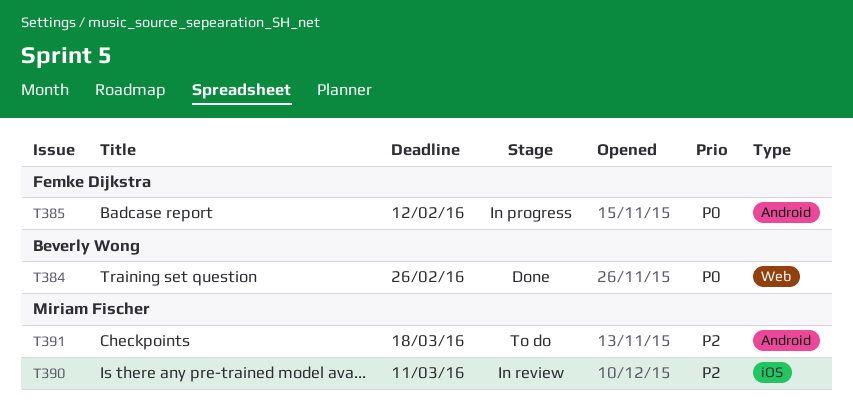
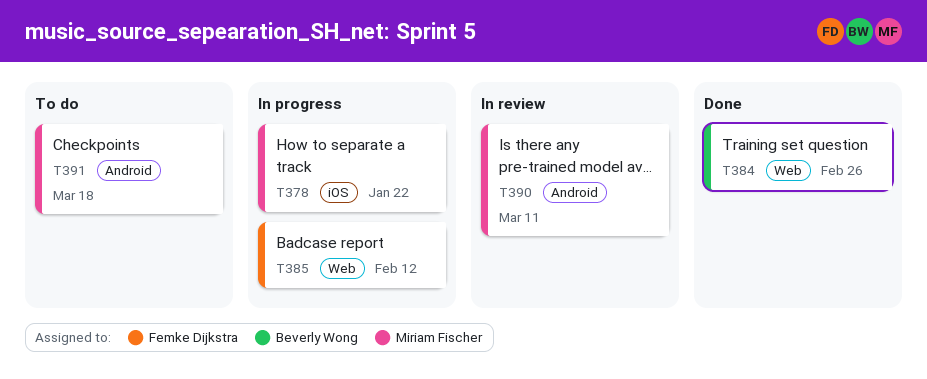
T378: none -> present
T385, label: Android -> Web
T390, label: iOS -> Android

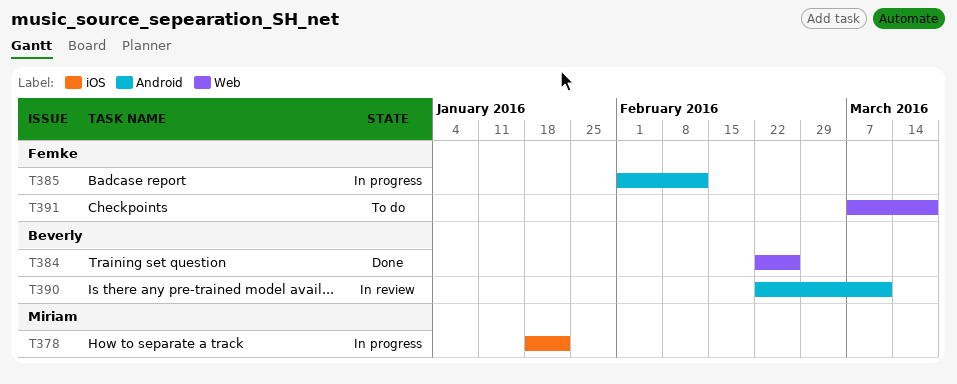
T385, label: Web -> Android
T390, owner: Miriam Fischer -> Beverly Wong
T391, owner: Miriam Fischer -> Femke Dijkstra
T391, label: Android -> Web

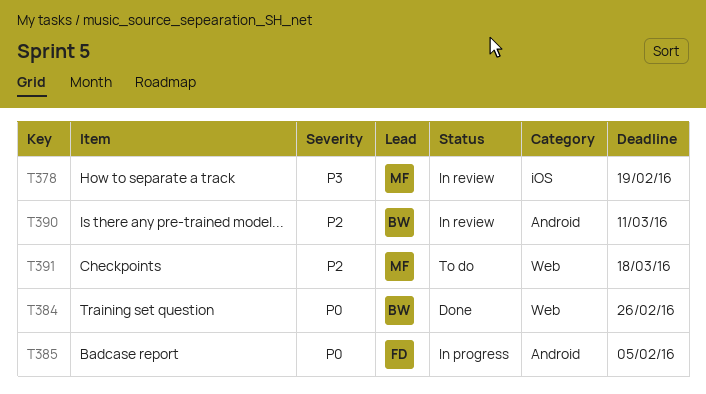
T378, status: In progress -> In review
T378, due: Jan 22 -> Feb 19
T385, due: Feb 12 -> Feb 5
T391, owner: Femke -> Miriam

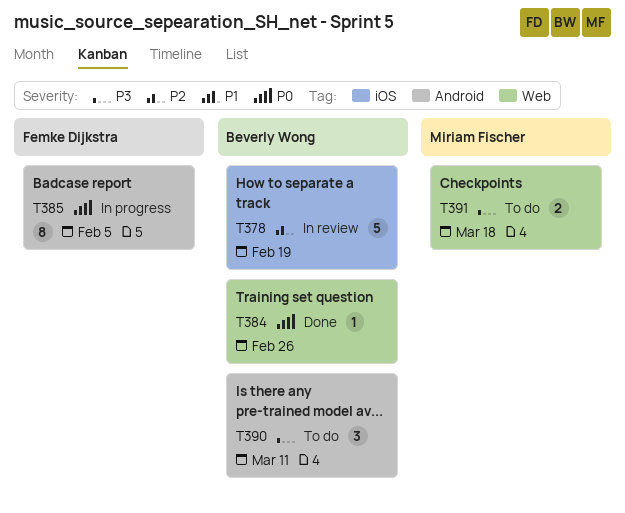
T378, owner: Miriam Fischer -> Beverly Wong
T378, priority: P3 -> P2
T390, status: In review -> To do
T390, priority: P2 -> P3
T391, priority: P2 -> P3

